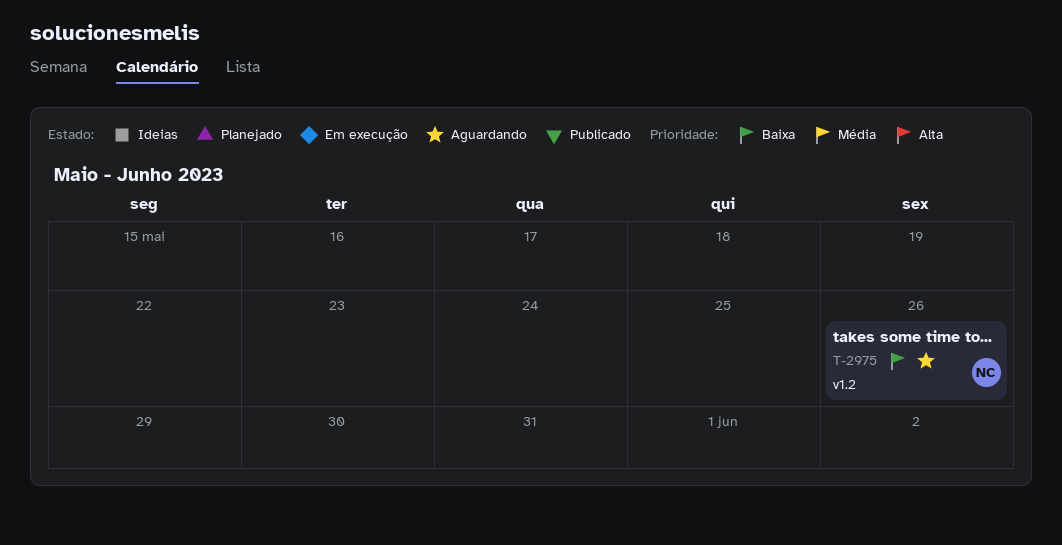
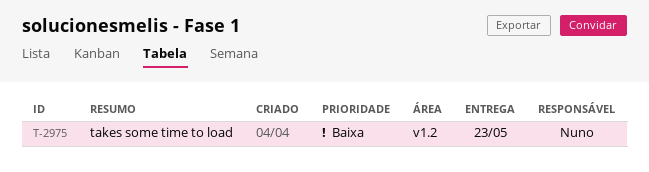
T-2975, due: May 26 -> May 23

